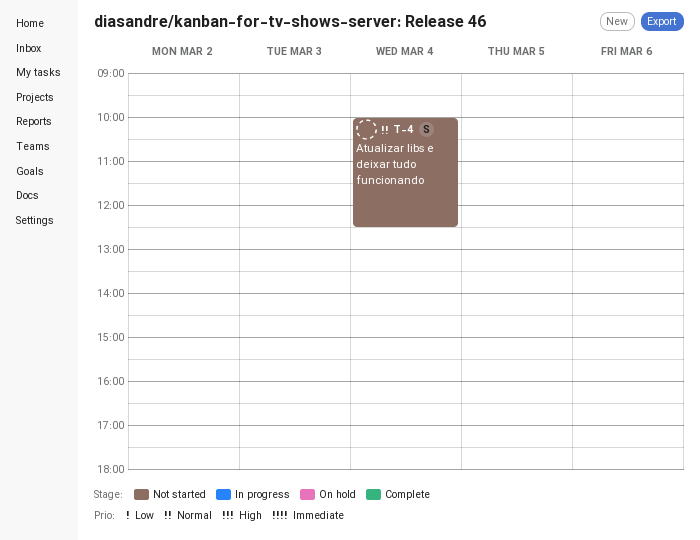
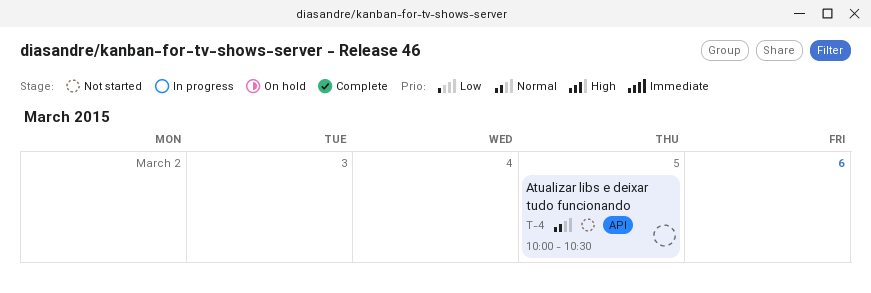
T-4, day: Mar 4 -> Mar 5
T-4, ends: 12:30 -> 10:30

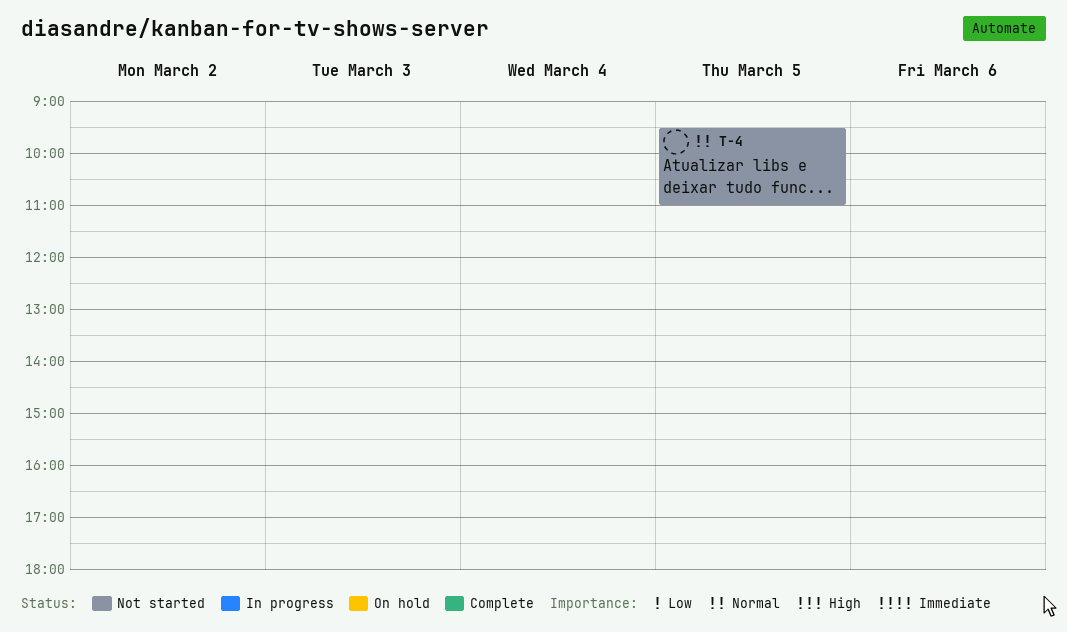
T-4, begins: 10:00 -> 09:30
T-4, ends: 10:30 -> 11:00

